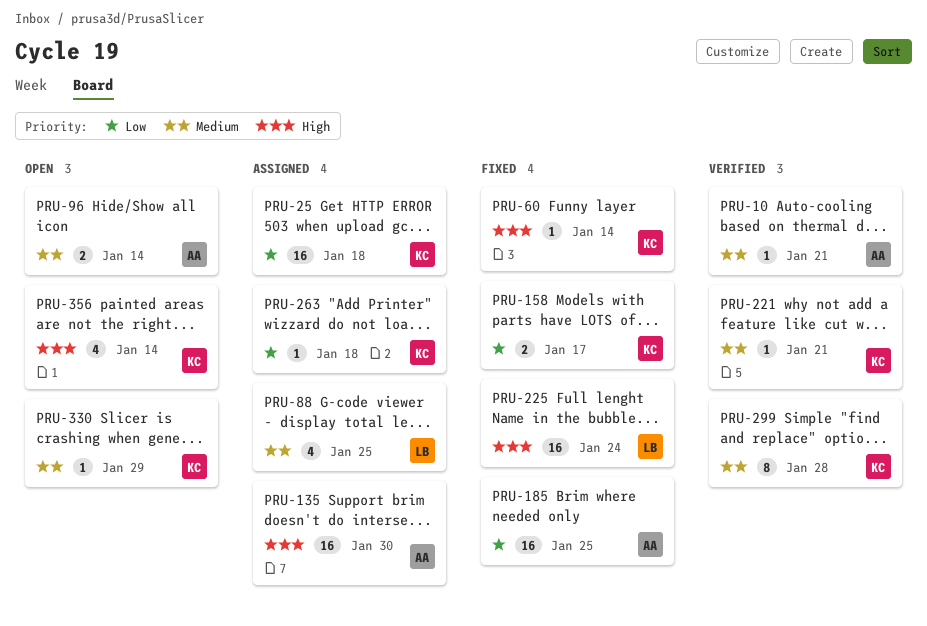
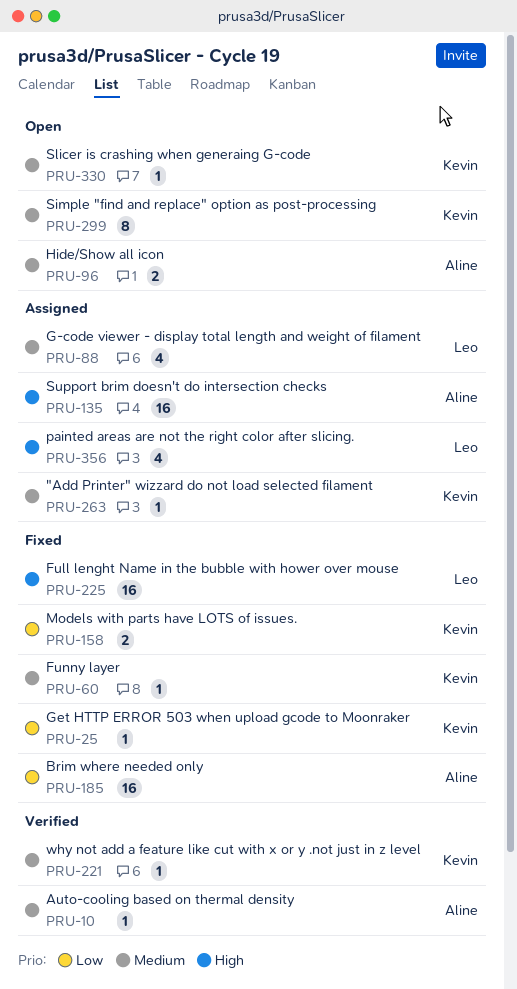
PRU-25, status: Assigned -> Fixed
PRU-25, estimate: 16 -> 1
PRU-60, priority: High -> Medium
PRU-263, priority: Low -> Medium
PRU-299, status: Verified -> Open
PRU-356, status: Open -> Assigned
PRU-356, owner: Kevin -> Leo

